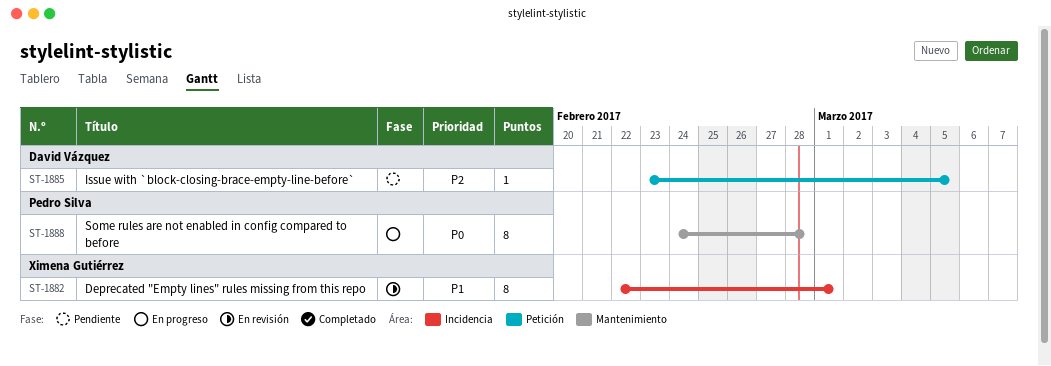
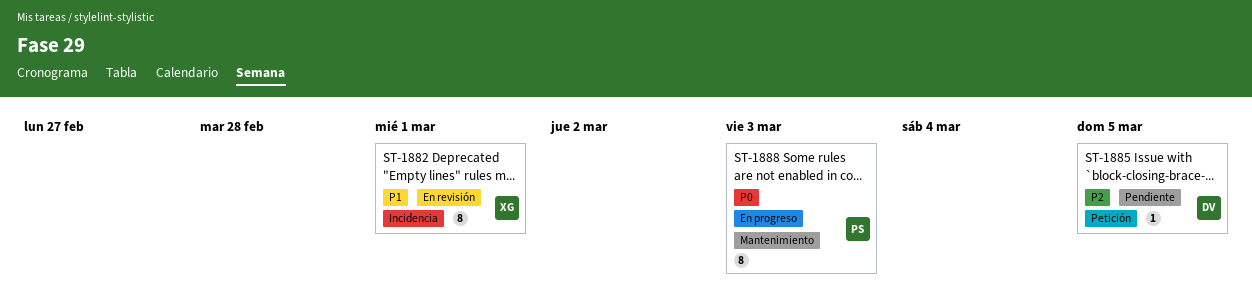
ST-1888, due: Feb 28 -> Mar 3

